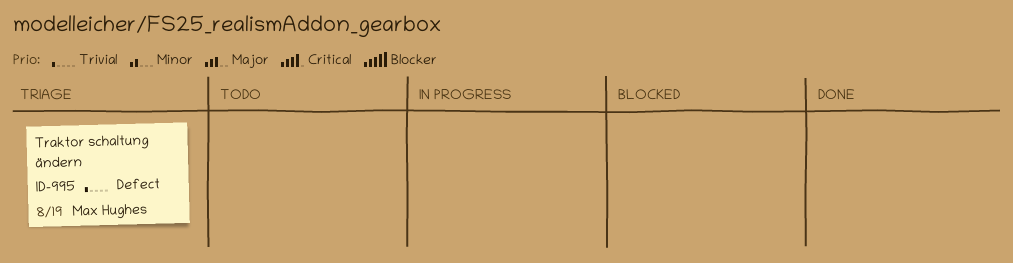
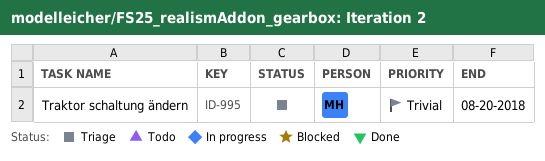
ID-995, due: Aug 19 -> Aug 20

